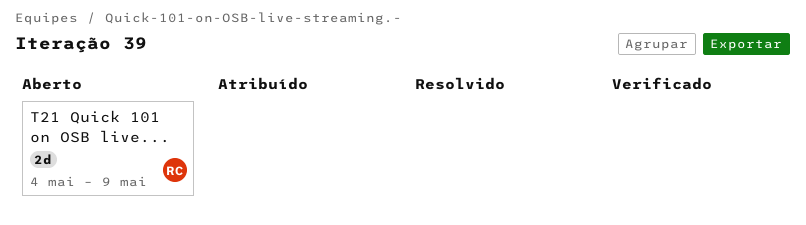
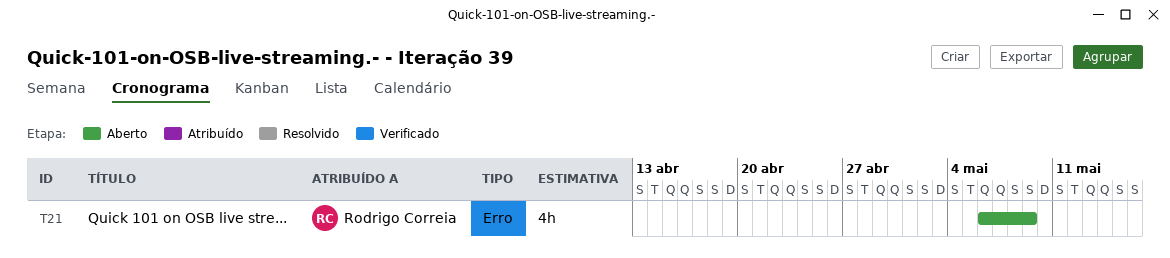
T21, estimate: 2d -> 4h
T21, start: May 4 -> May 6

